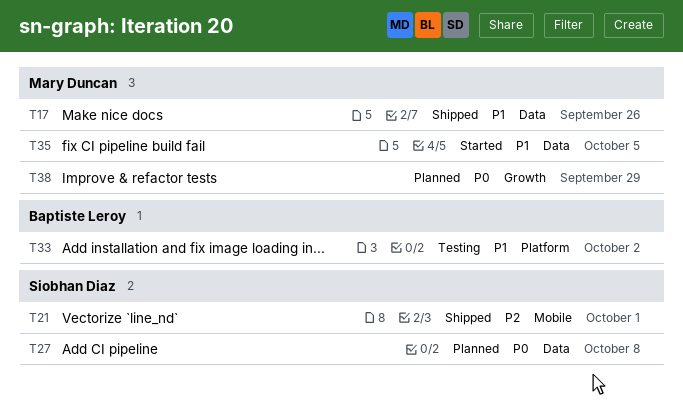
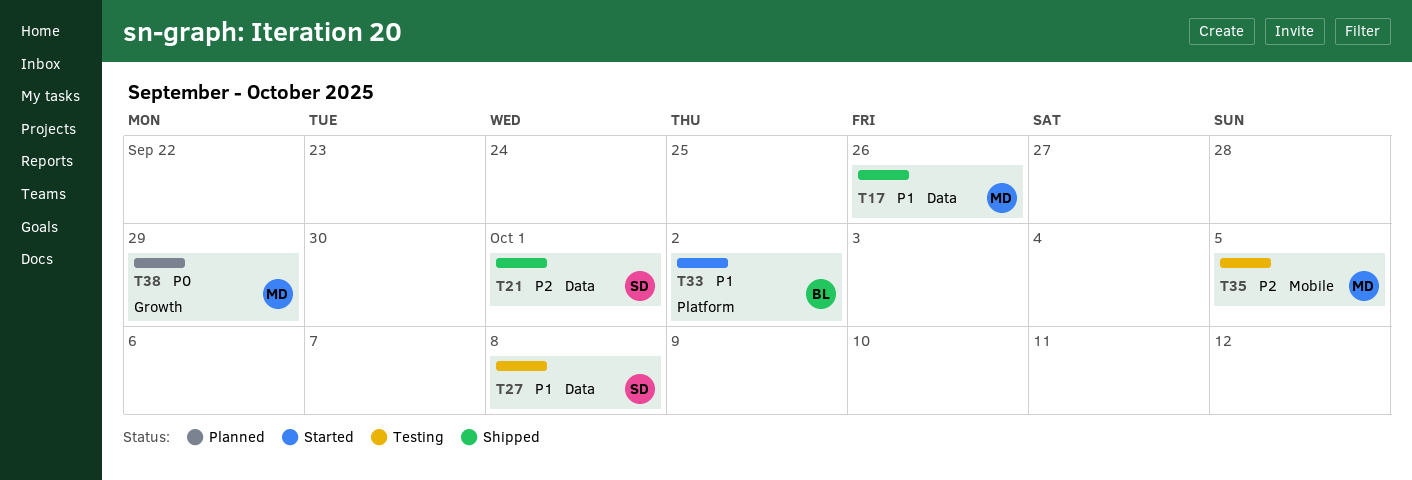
T21, label: Mobile -> Data
T27, status: Planned -> Testing
T27, priority: P0 -> P1
T33, status: Testing -> Started
T35, status: Started -> Testing
T35, priority: P1 -> P2
T35, label: Data -> Mobile

